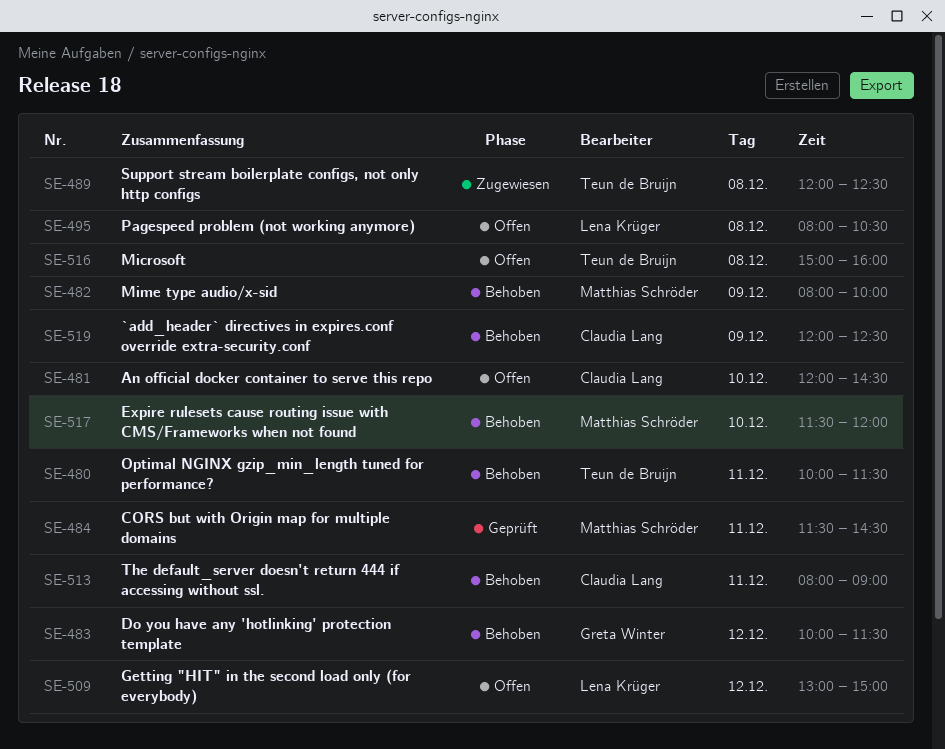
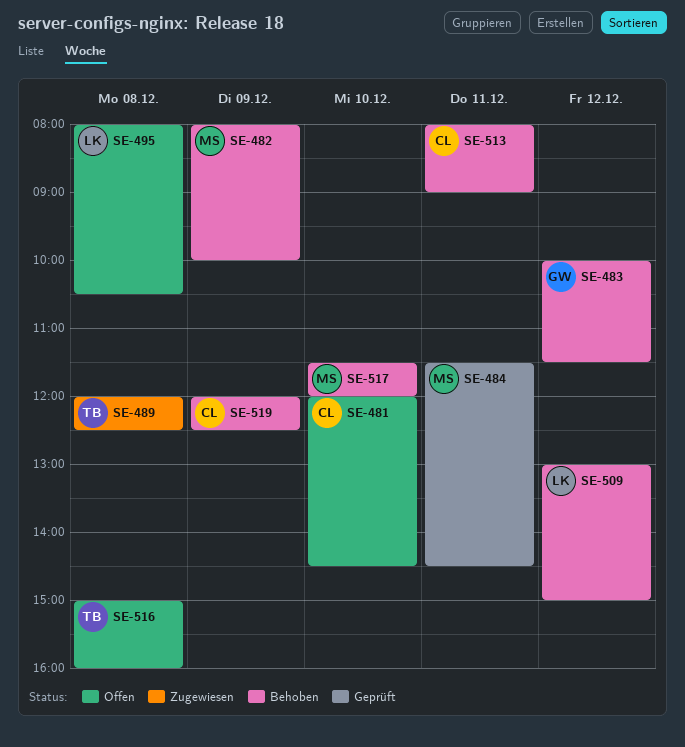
SE-480: present -> none
SE-509, status: Offen -> Behoben

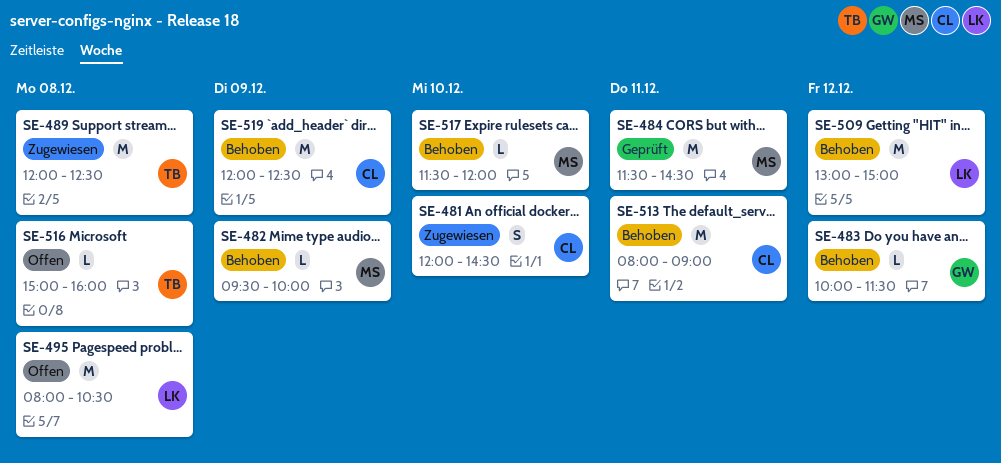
SE-481, status: Offen -> Zugewiesen
SE-482, begins: 08:00 -> 09:30

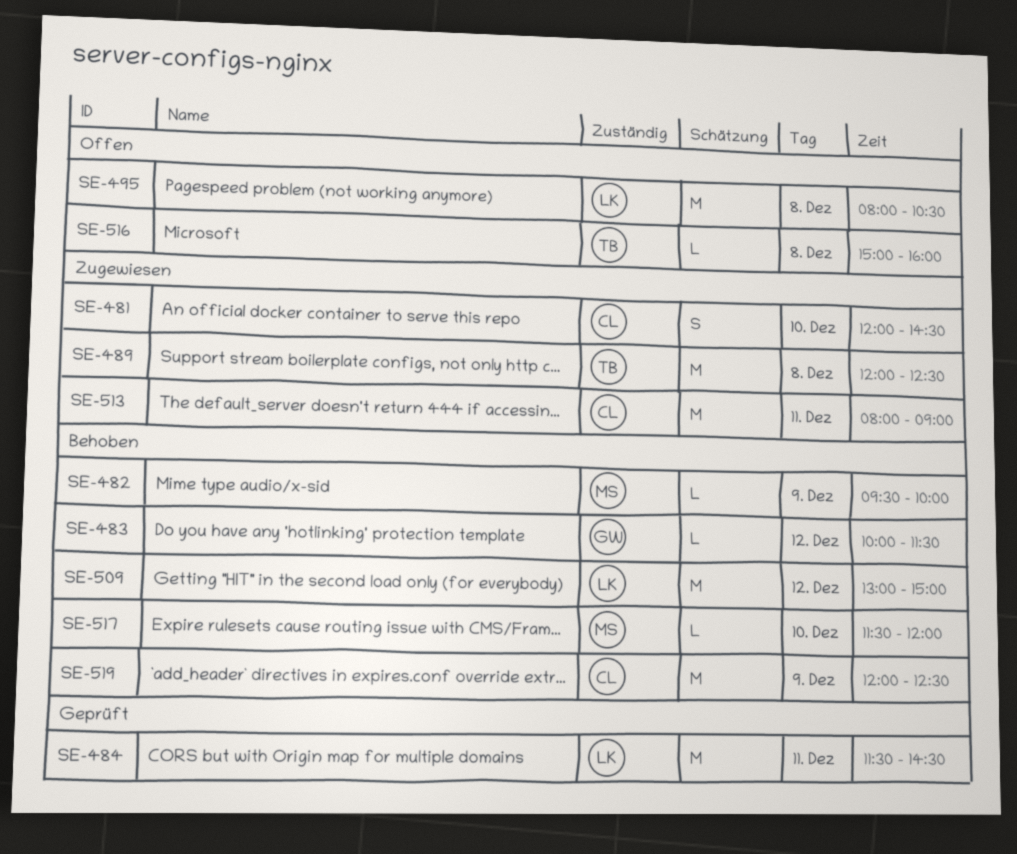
SE-484, owner: MS -> LK
SE-513, status: Behoben -> Zugewiesen

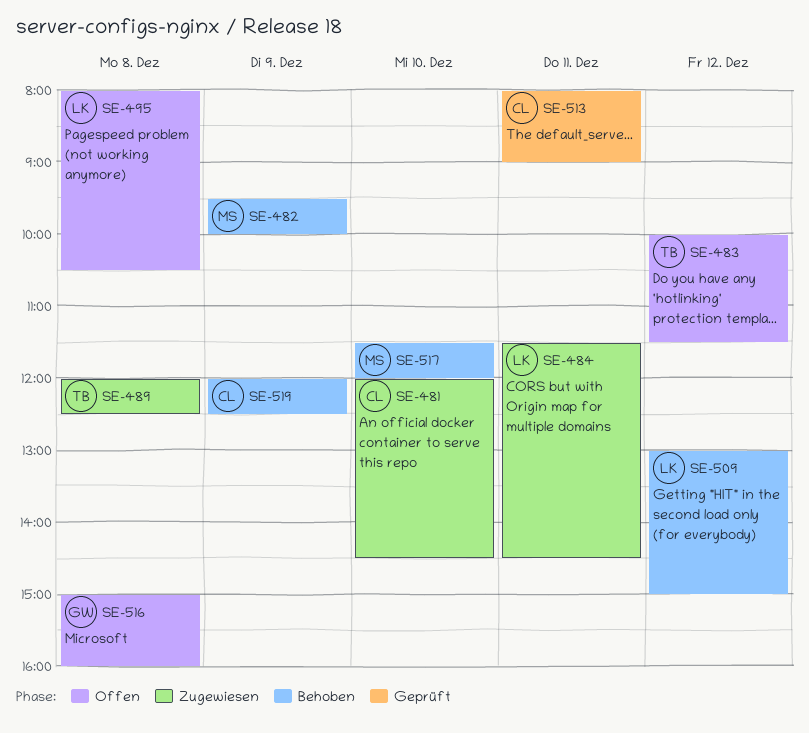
SE-483, status: Behoben -> Offen
SE-483, owner: GW -> TB
SE-484, status: Geprüft -> Zugewiesen
SE-513, status: Zugewiesen -> Geprüft
SE-516, owner: TB -> GW

